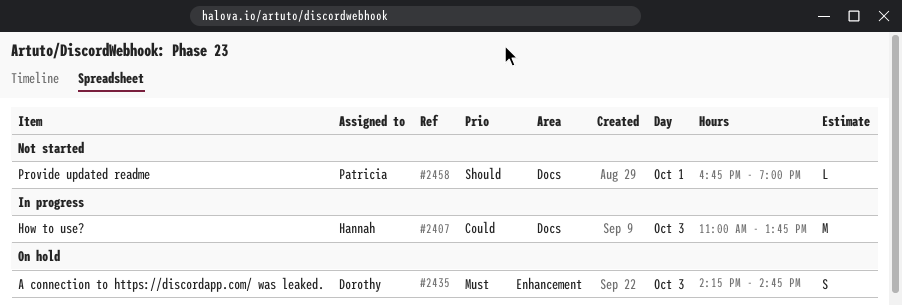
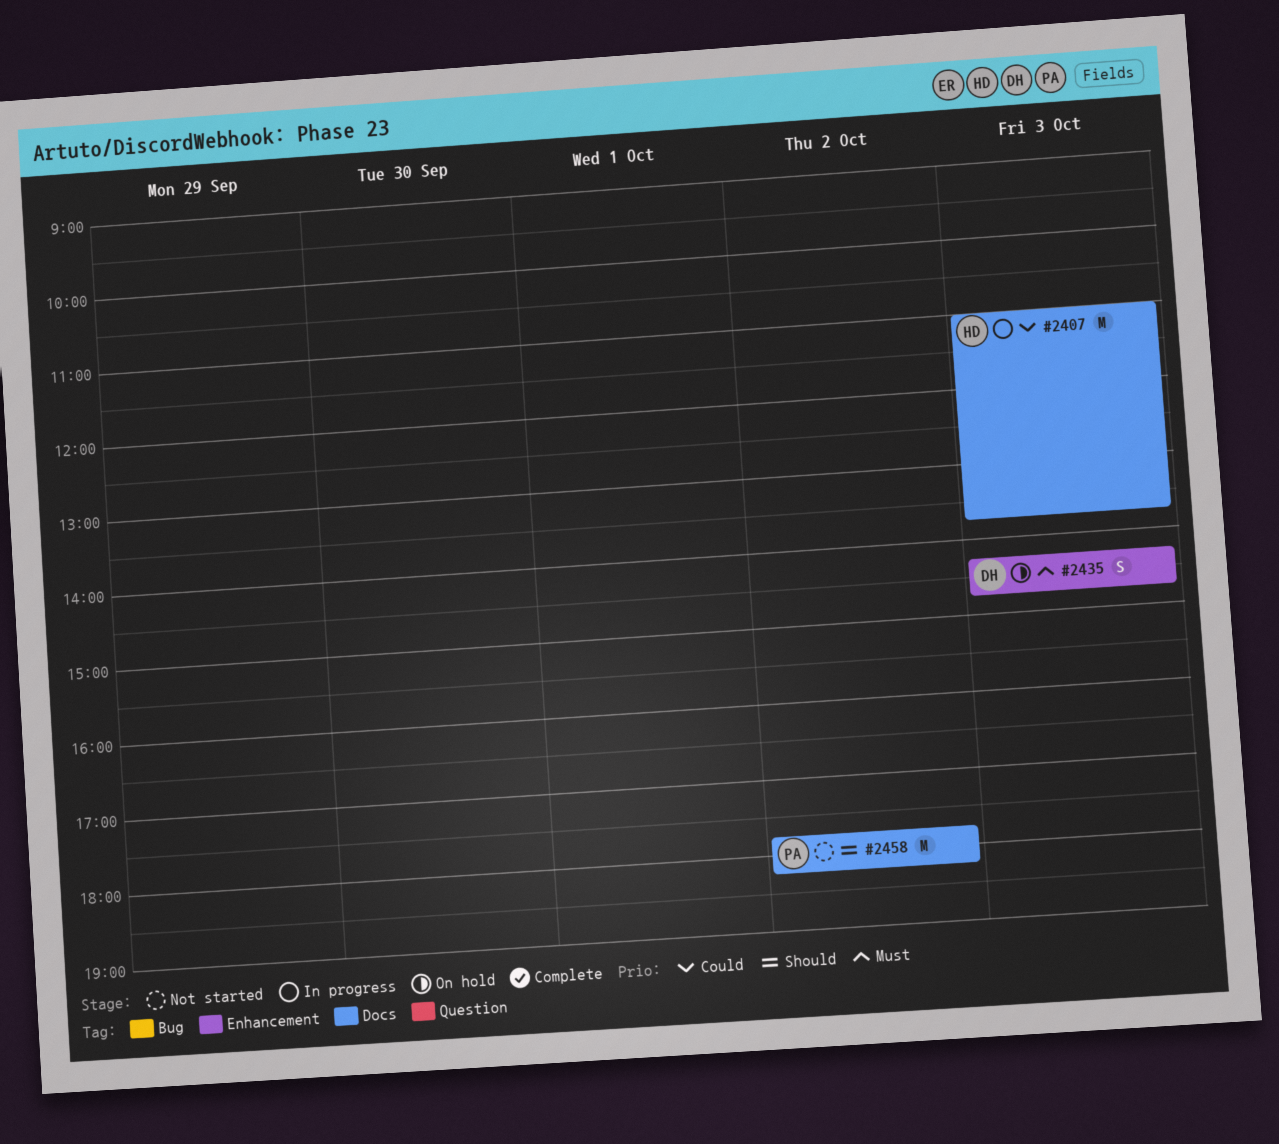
#2458, estimate: L -> M
#2458, day: Oct 1 -> Oct 2
#2458, begins: 16:45 -> 17:45
#2458, ends: 19:00 -> 18:15

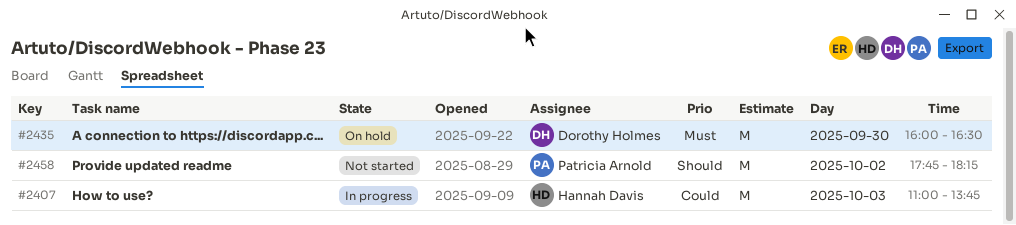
#2435, estimate: S -> M
#2435, day: Oct 3 -> Sep 30
#2435, begins: 14:15 -> 16:00
#2435, ends: 14:45 -> 16:30

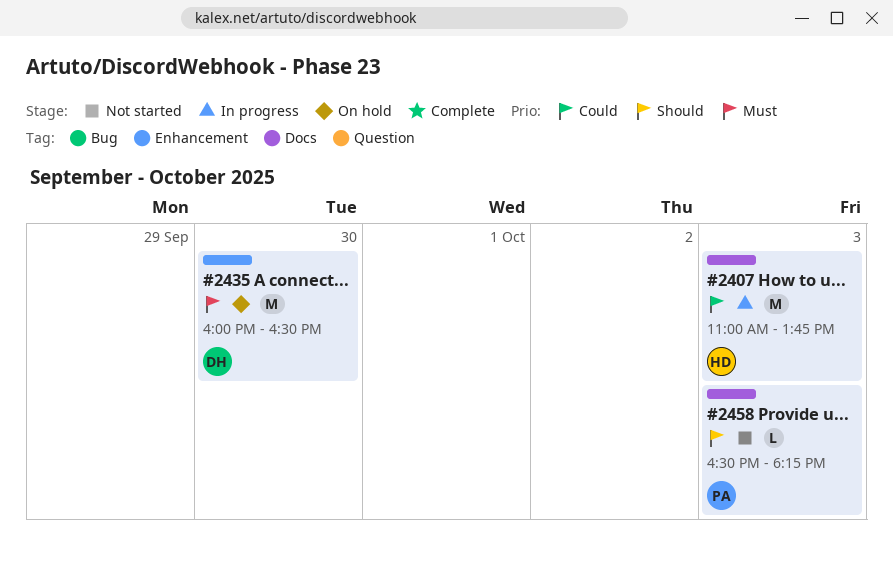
#2458, estimate: M -> L
#2458, day: Oct 2 -> Oct 3
#2458, begins: 17:45 -> 16:30

